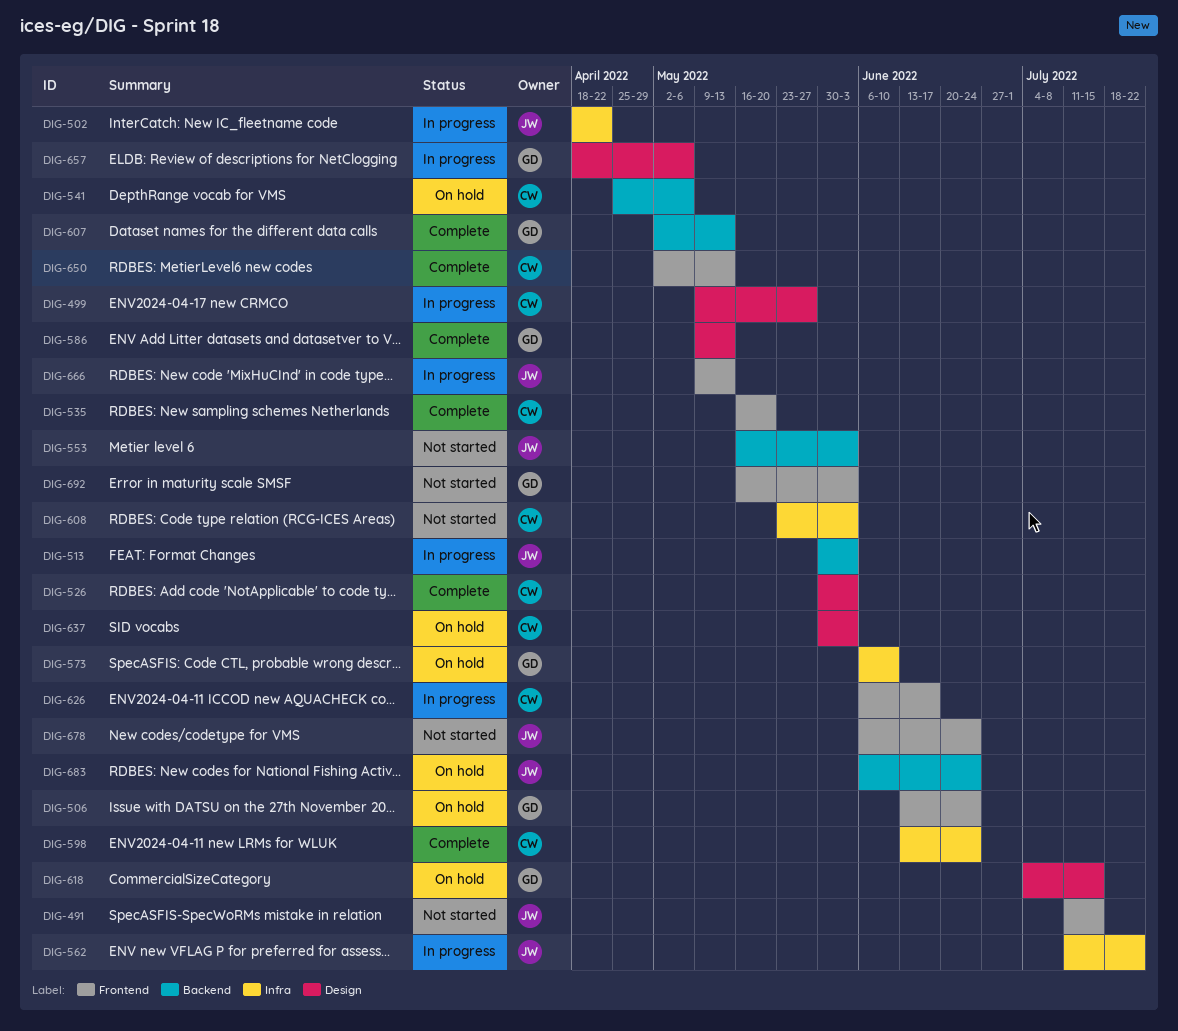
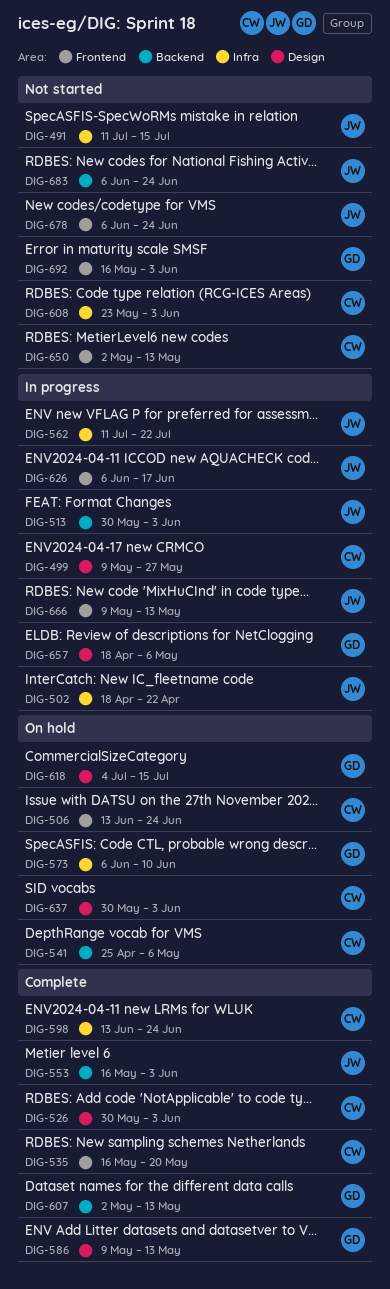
DIG-491, label: Frontend -> Infra
DIG-506, owner: GD -> CW
DIG-553, status: Not started -> Complete
DIG-626, owner: CW -> JW
DIG-650, status: Complete -> Not started
DIG-683, status: On hold -> Not started

